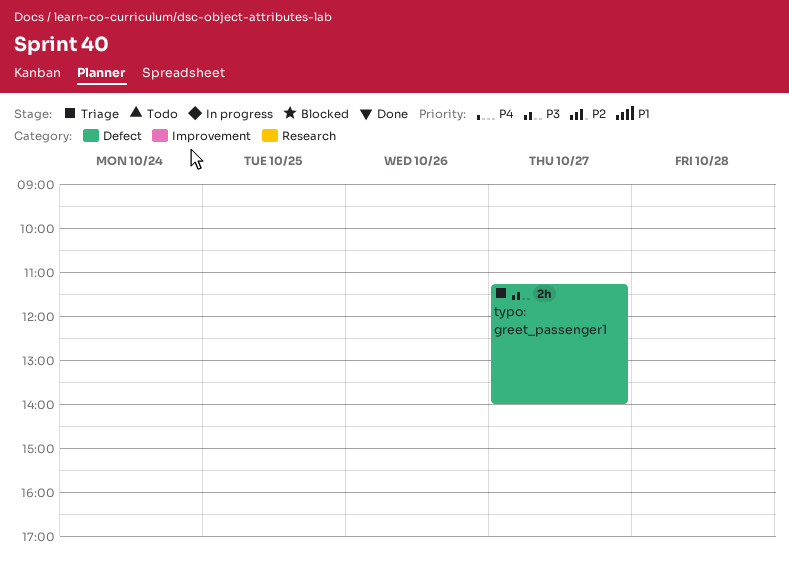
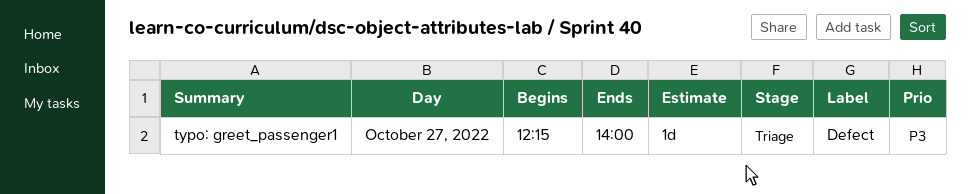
typo: greet_passenger1, estimate: 2h -> 1d
typo: greet_passenger1, begins: 11:15 -> 12:15

